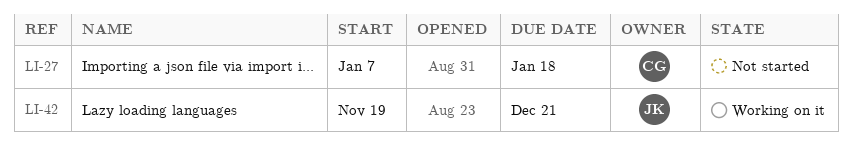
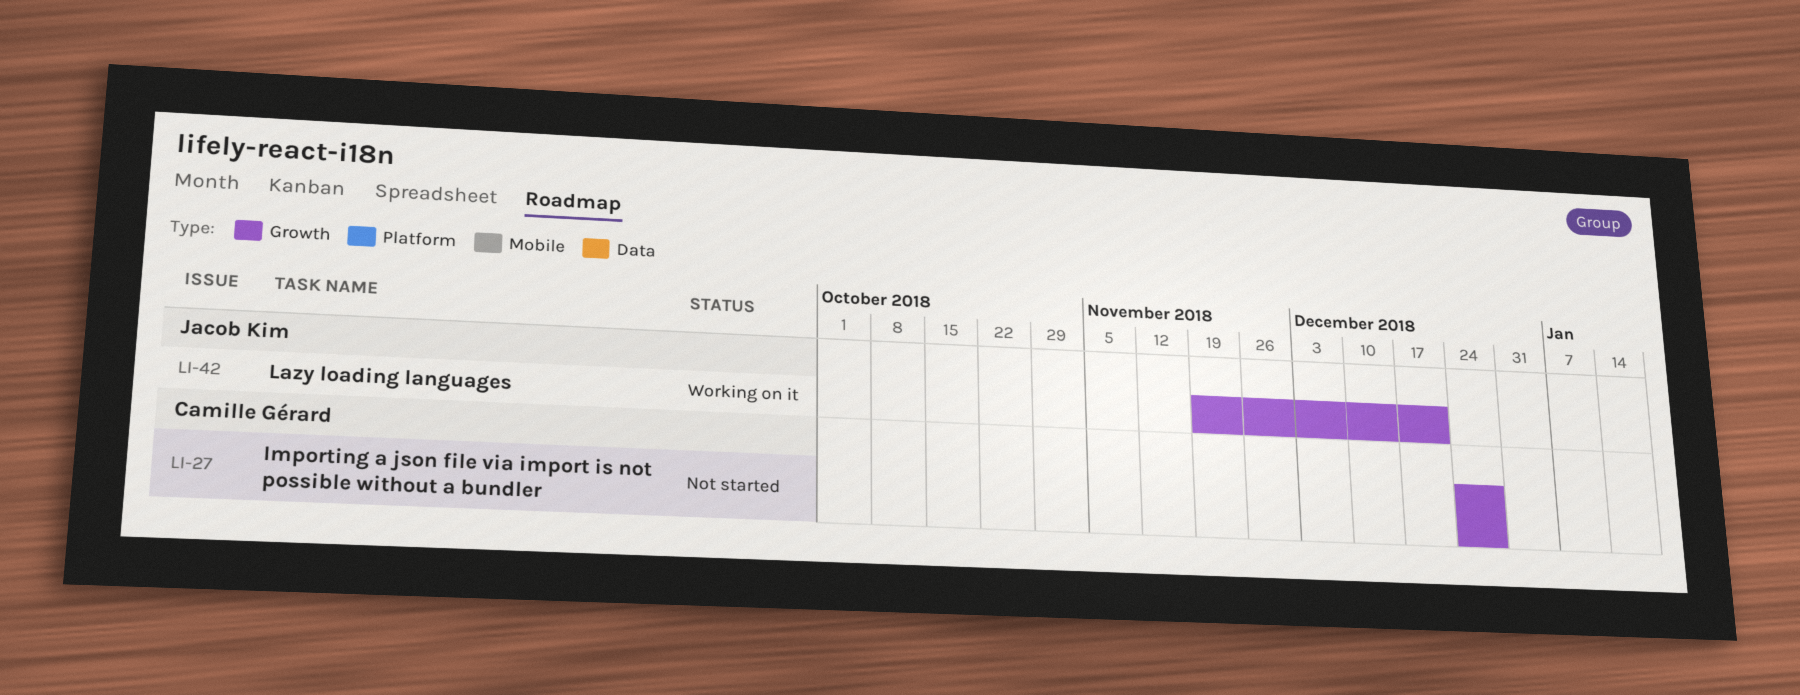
LI-27, start: Jan 7 -> Dec 24
LI-27, due: Jan 18 -> Dec 28

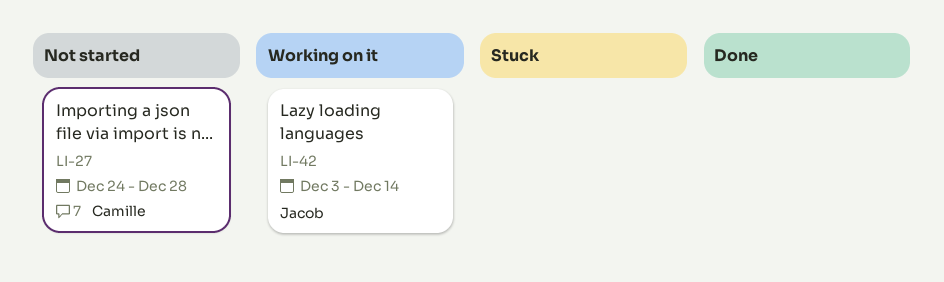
LI-42, start: Nov 19 -> Dec 3
LI-42, due: Dec 21 -> Dec 14

